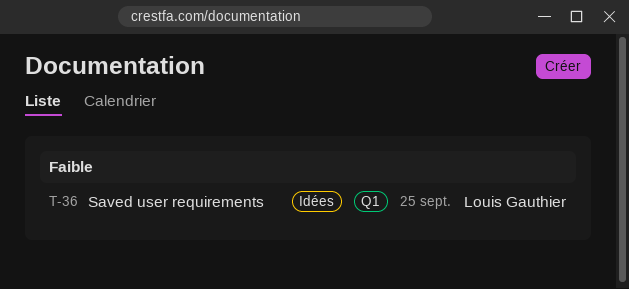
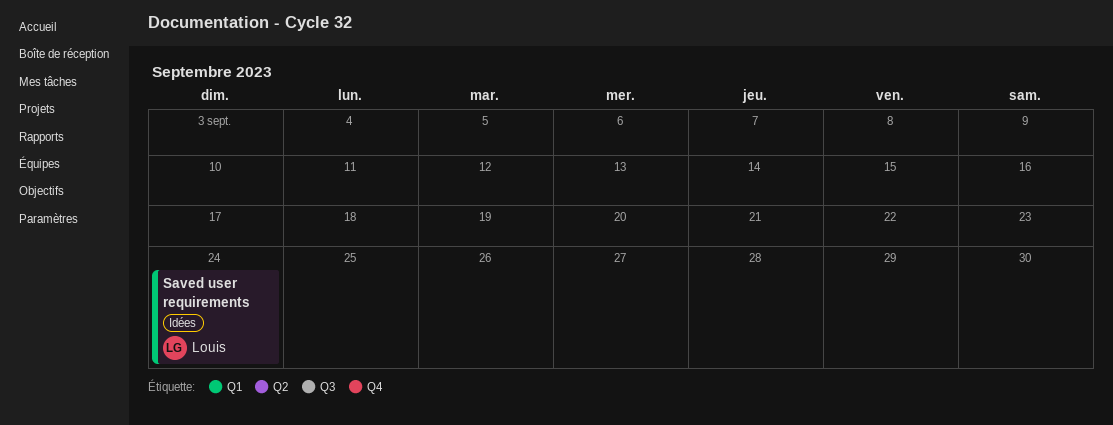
Saved user requirements, due: Sep 25 -> Sep 24

